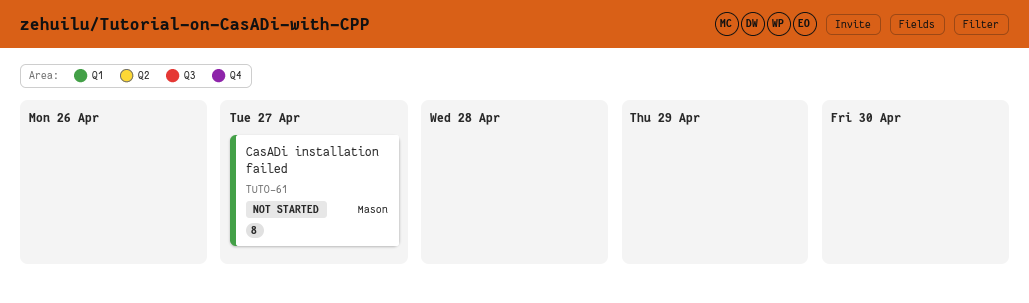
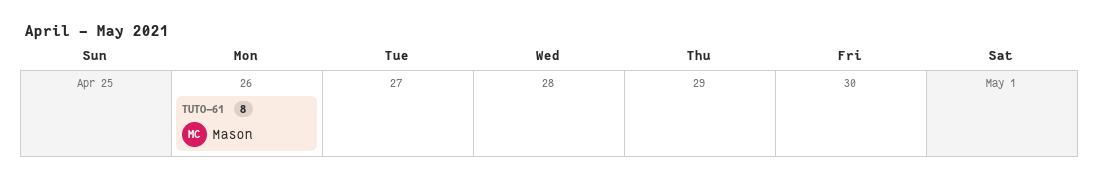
TUTO-61, due: Apr 27 -> Apr 26

